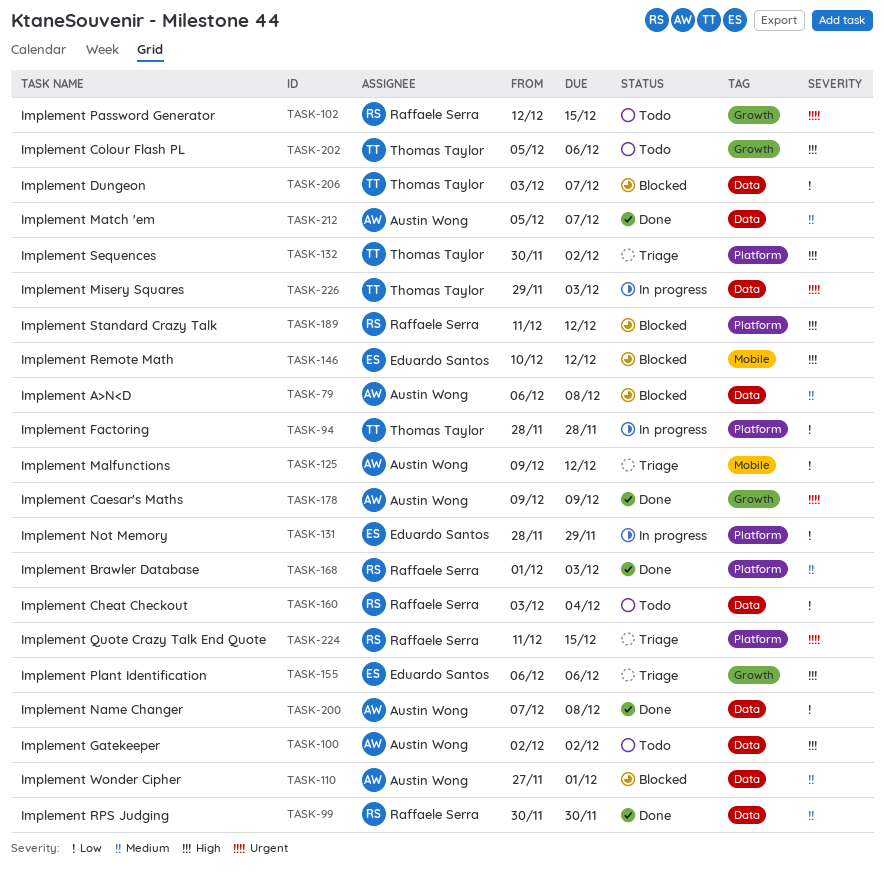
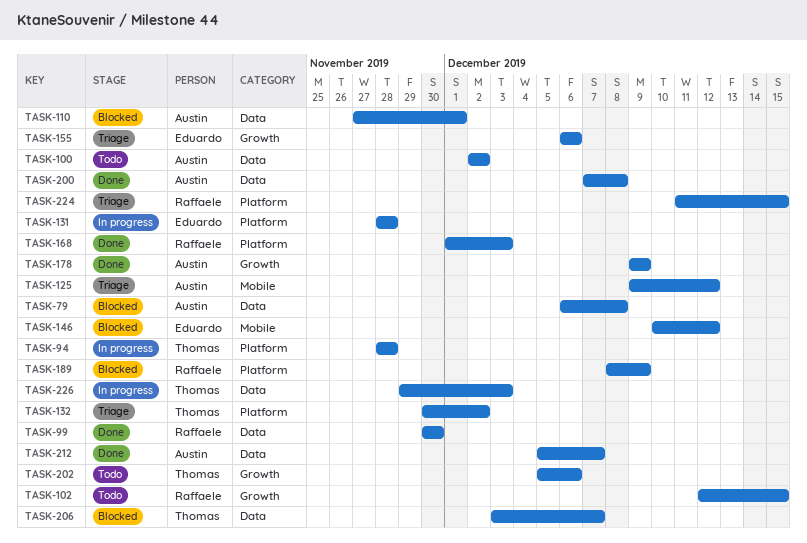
TASK-131, due: Nov 29 -> Nov 28
TASK-160: present -> none
TASK-189, start: Dec 11 -> Dec 8
TASK-189, due: Dec 12 -> Dec 9

